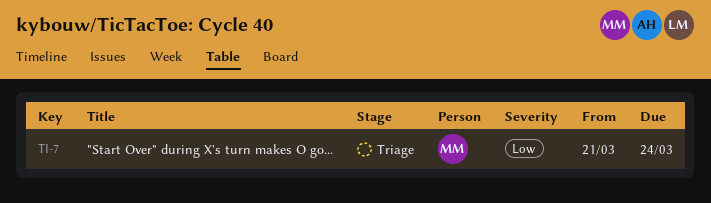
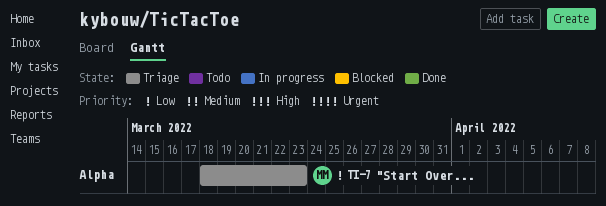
TI-7, start: Mar 21 -> Mar 18
TI-7, due: Mar 24 -> Mar 23

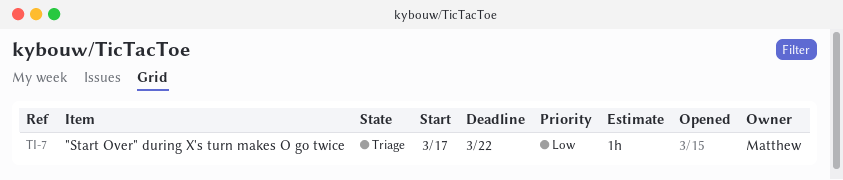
TI-7, start: Mar 18 -> Mar 17
TI-7, due: Mar 23 -> Mar 22

